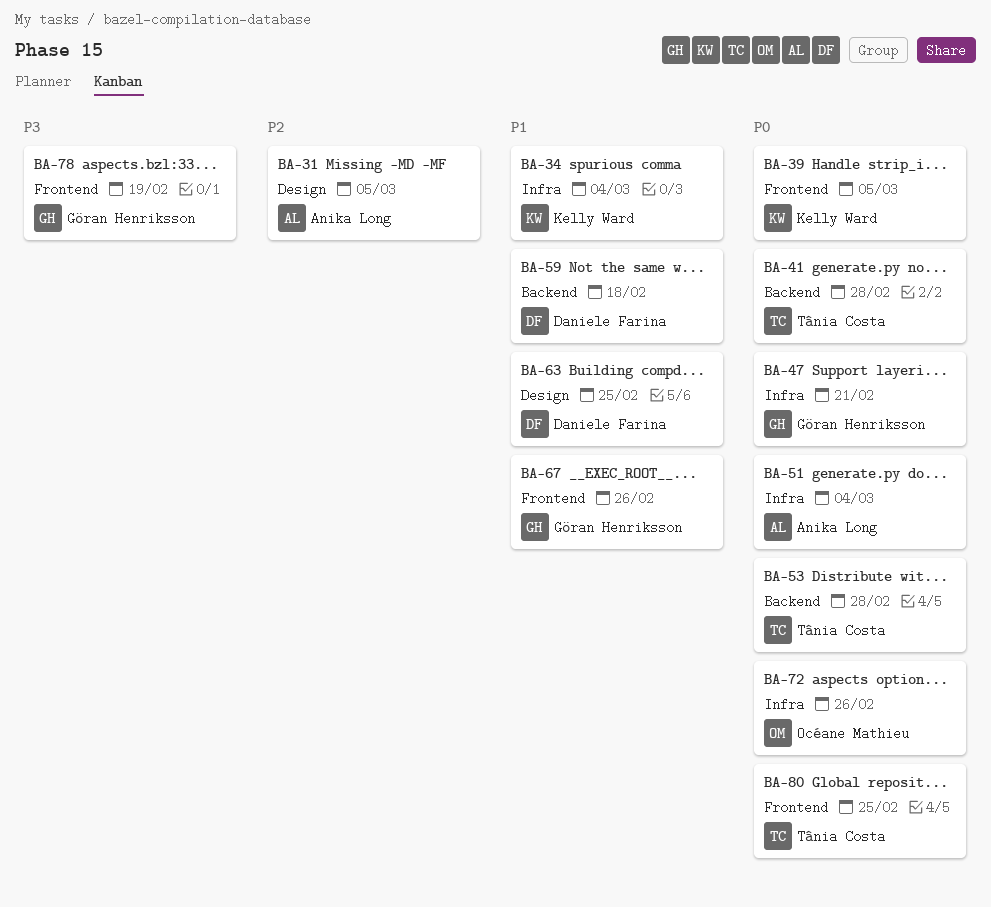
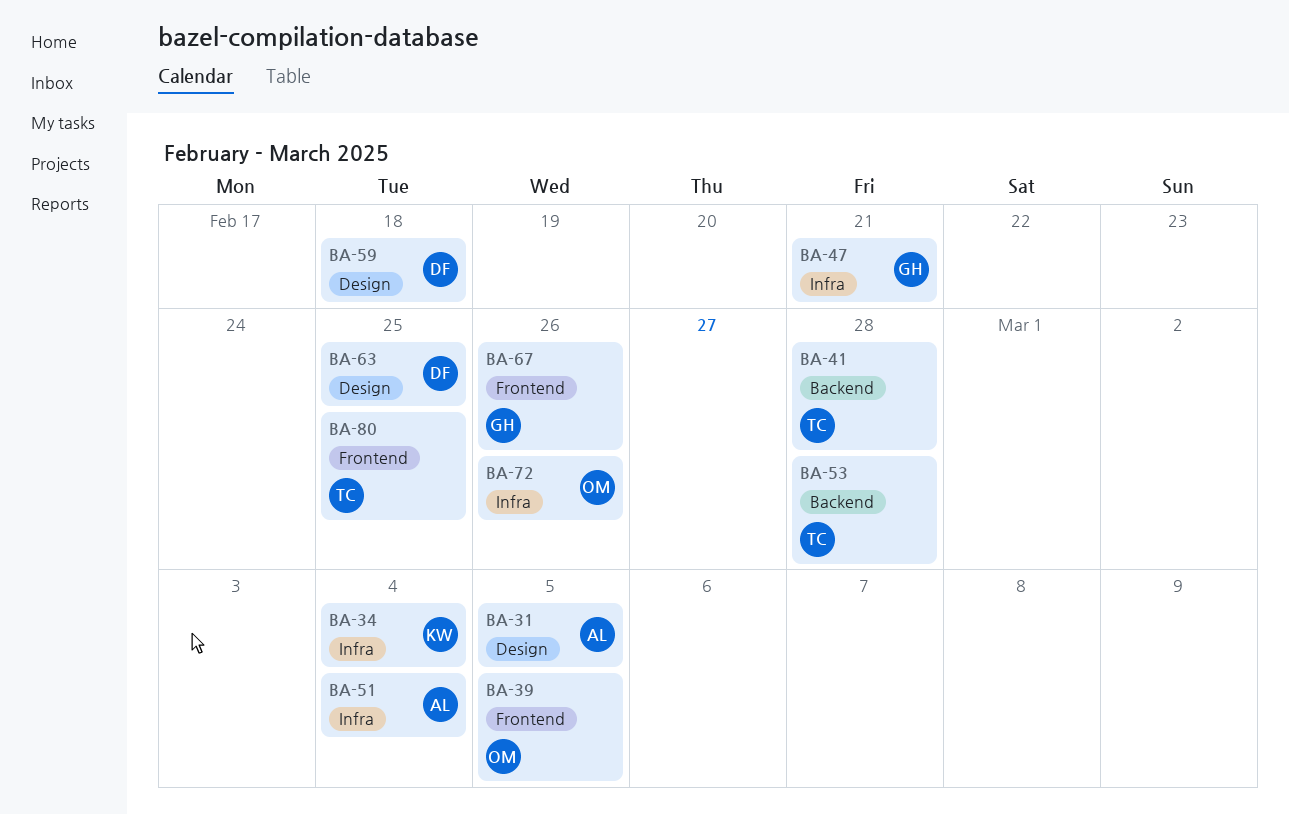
BA-39, owner: Kelly Ward -> Océane Mathieu
BA-59, label: Backend -> Design
BA-78: present -> none

